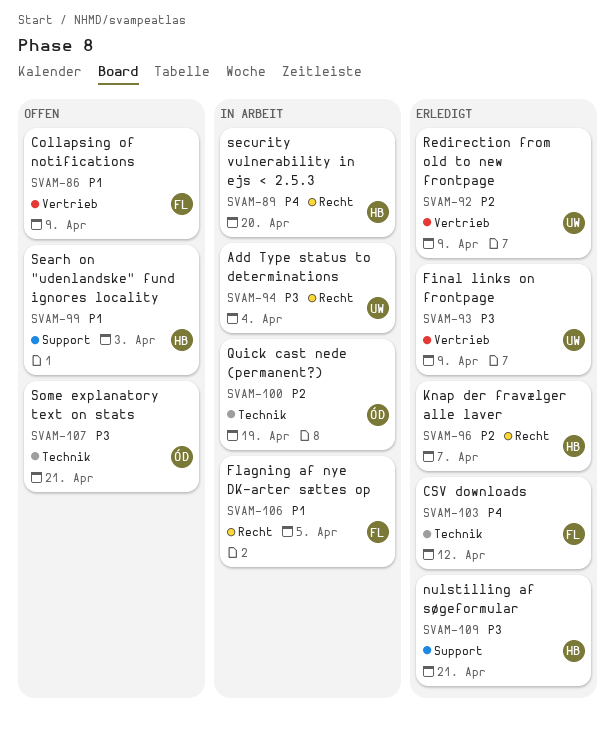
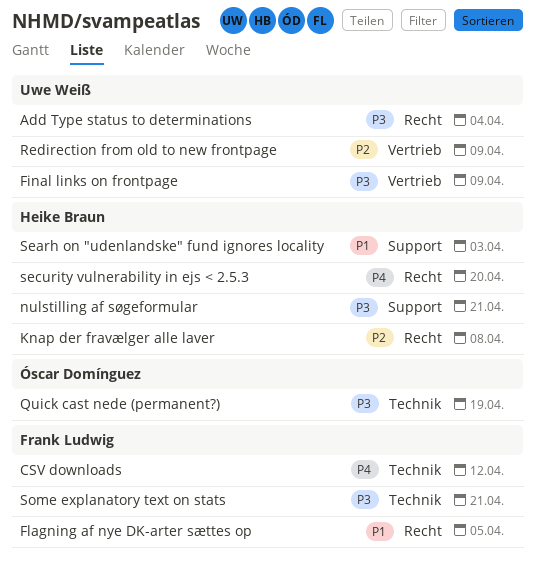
Collapsing of notifications: present -> none
Knap der fravælger alle laver, due: Apr 7 -> Apr 8
Quick cast nede (permanent?), priority: P2 -> P3
Some explanatory text on stats, owner: Óscar Domínguez -> Frank Ludwig

